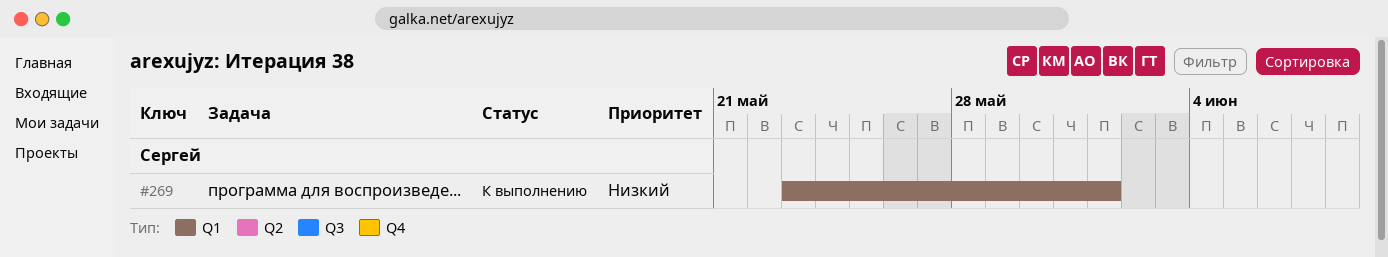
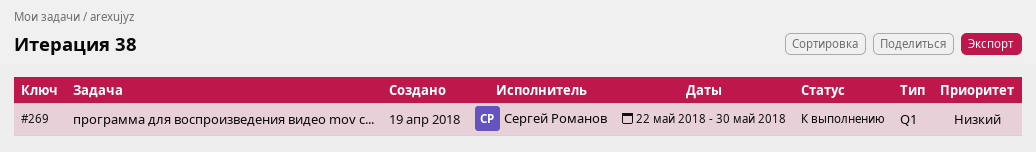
#269, start: May 23 -> May 22
#269, due: Jun 1 -> May 30

